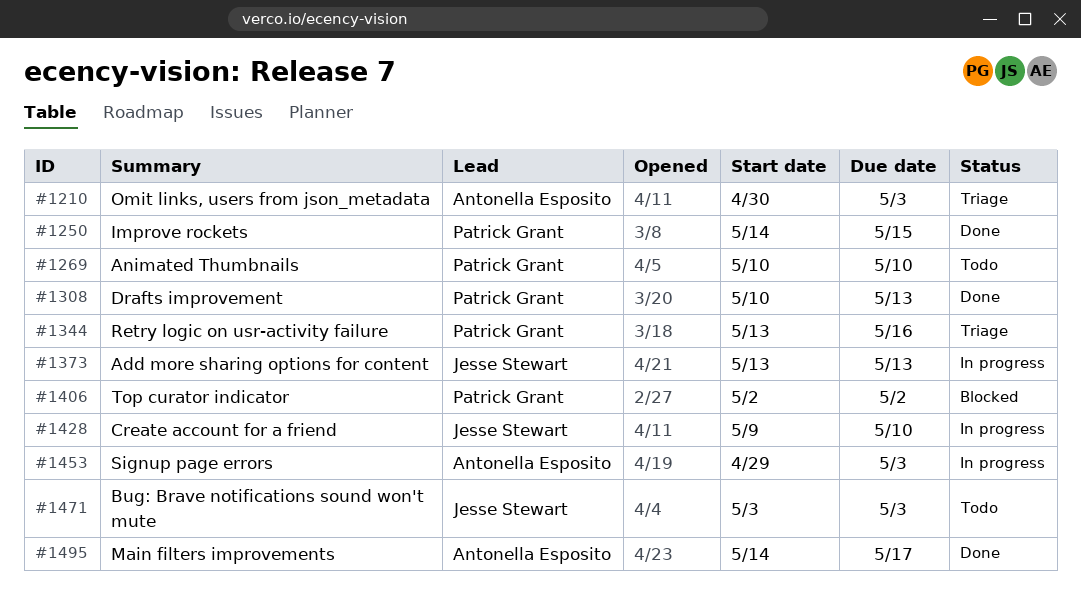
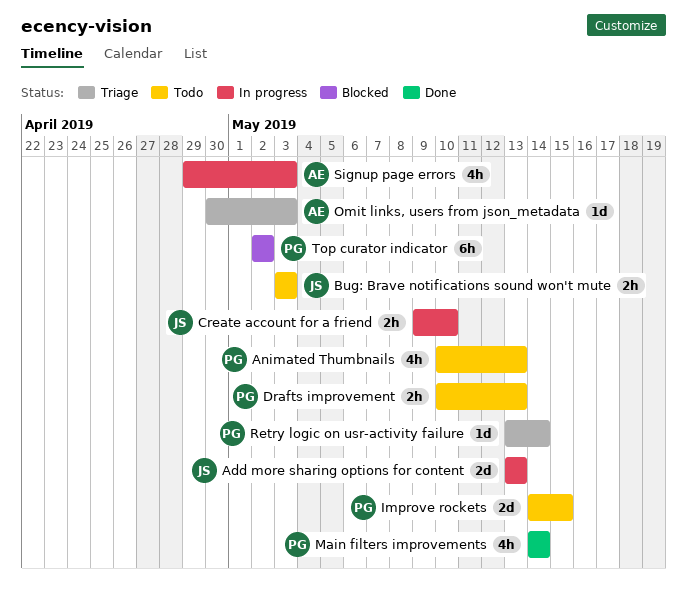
Animated Thumbnails, due: May 10 -> May 13
Drafts improvement, status: Done -> Todo
Improve rockets, status: Done -> Todo
Main filters improvements, owner: Antonella Esposito -> Patrick Grant
Main filters improvements, due: May 17 -> May 14
Retry logic on usr-activity failure, due: May 16 -> May 14

